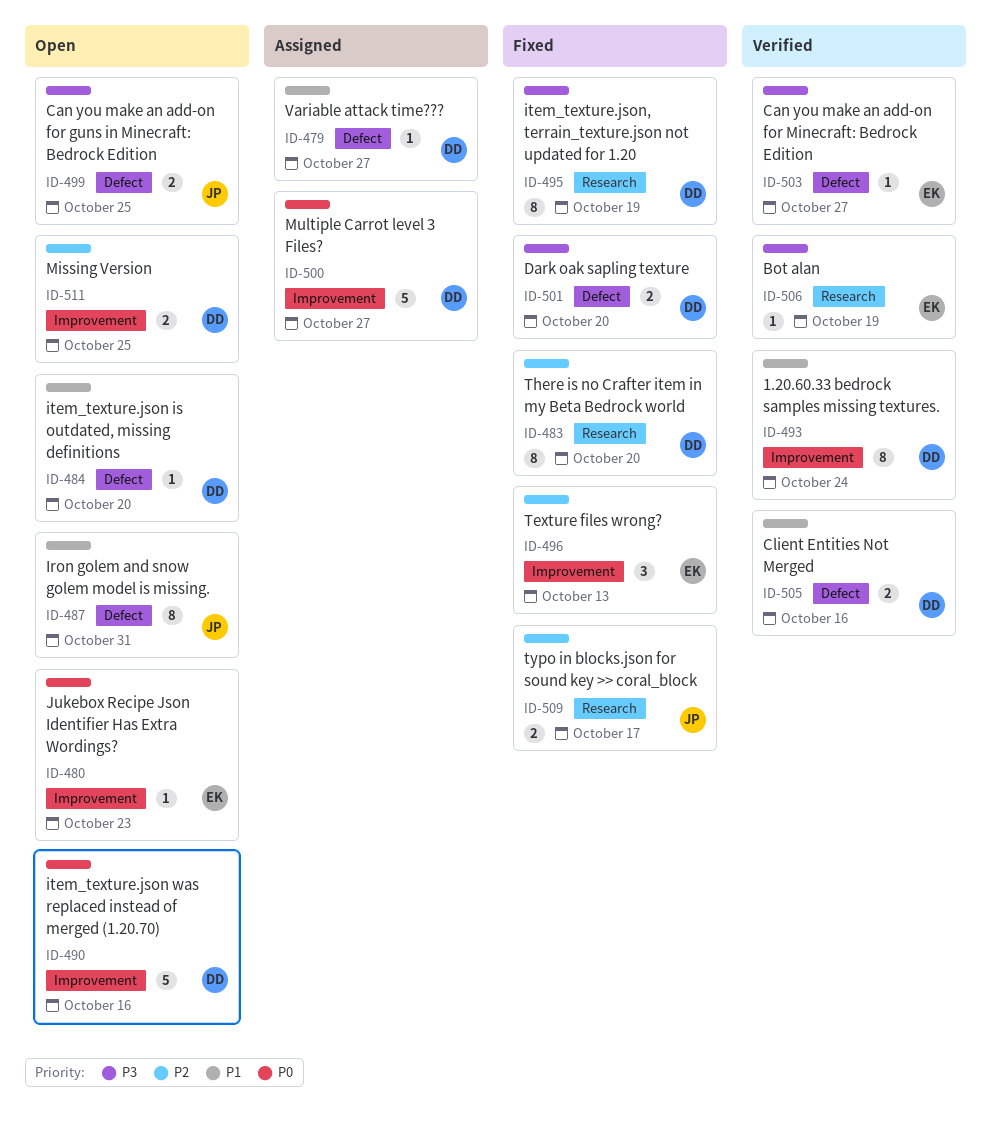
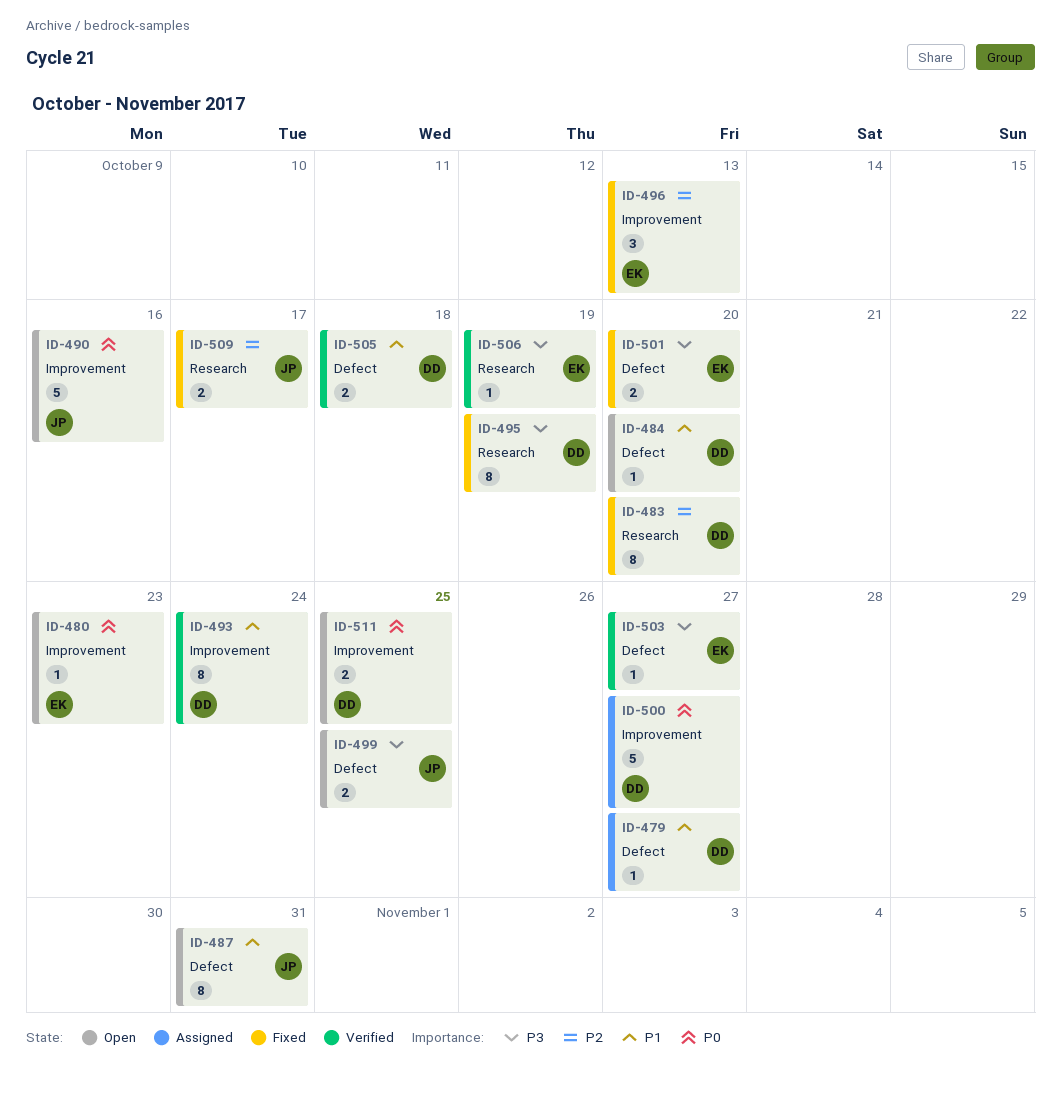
ID-490, owner: DD -> JP
ID-501, owner: DD -> EK
ID-505, due: Oct 16 -> Oct 18
ID-511, priority: P2 -> P0

